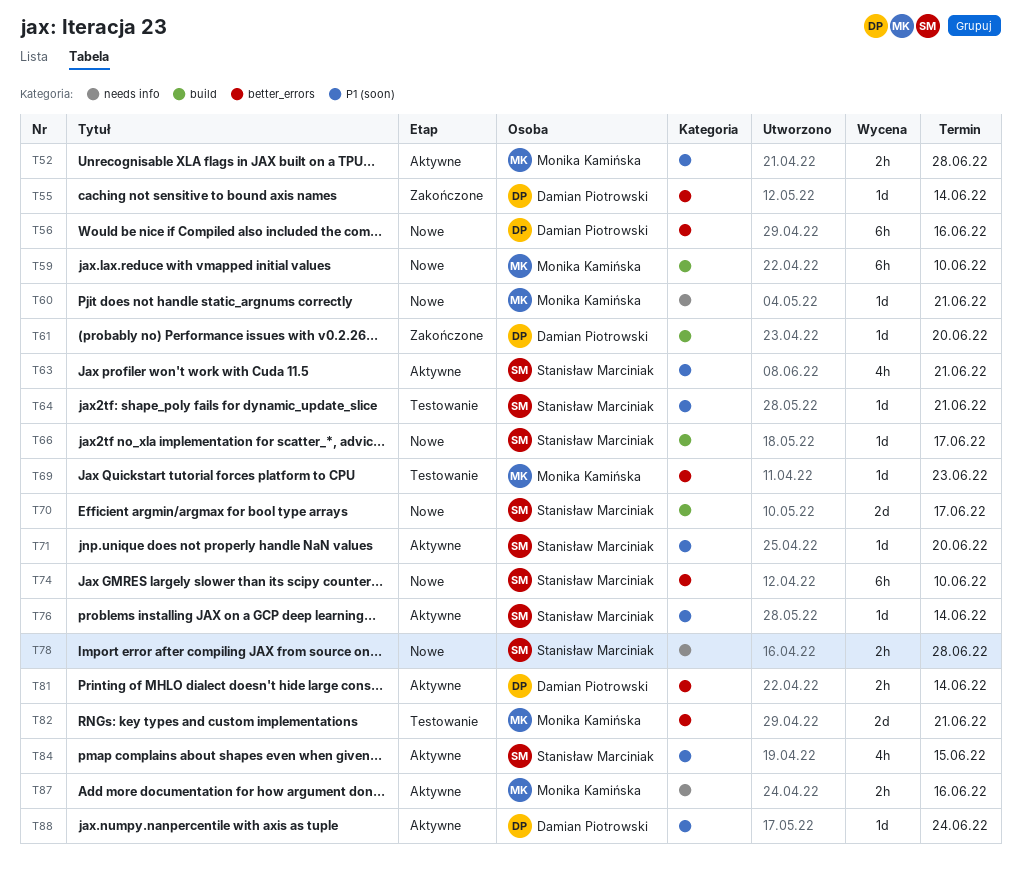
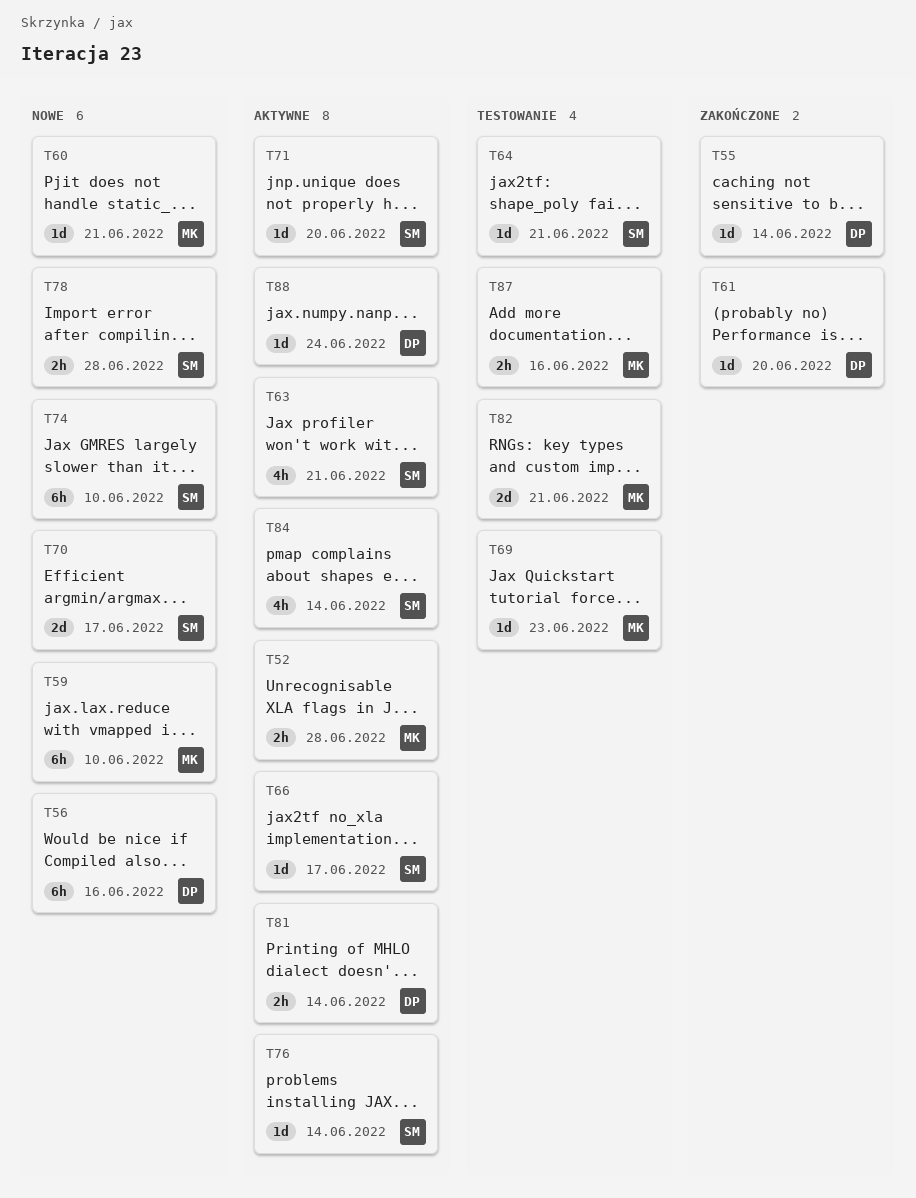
T66, status: Nowe -> Aktywne
T84, due: Jun 15 -> Jun 14
T87, status: Aktywne -> Testowanie

